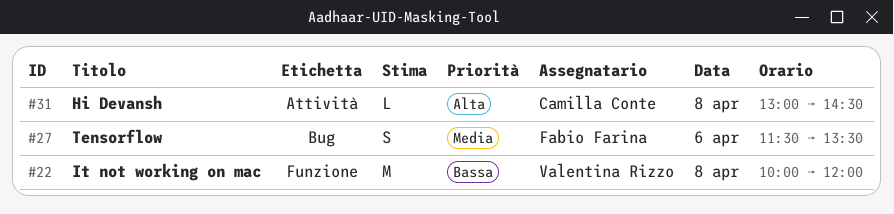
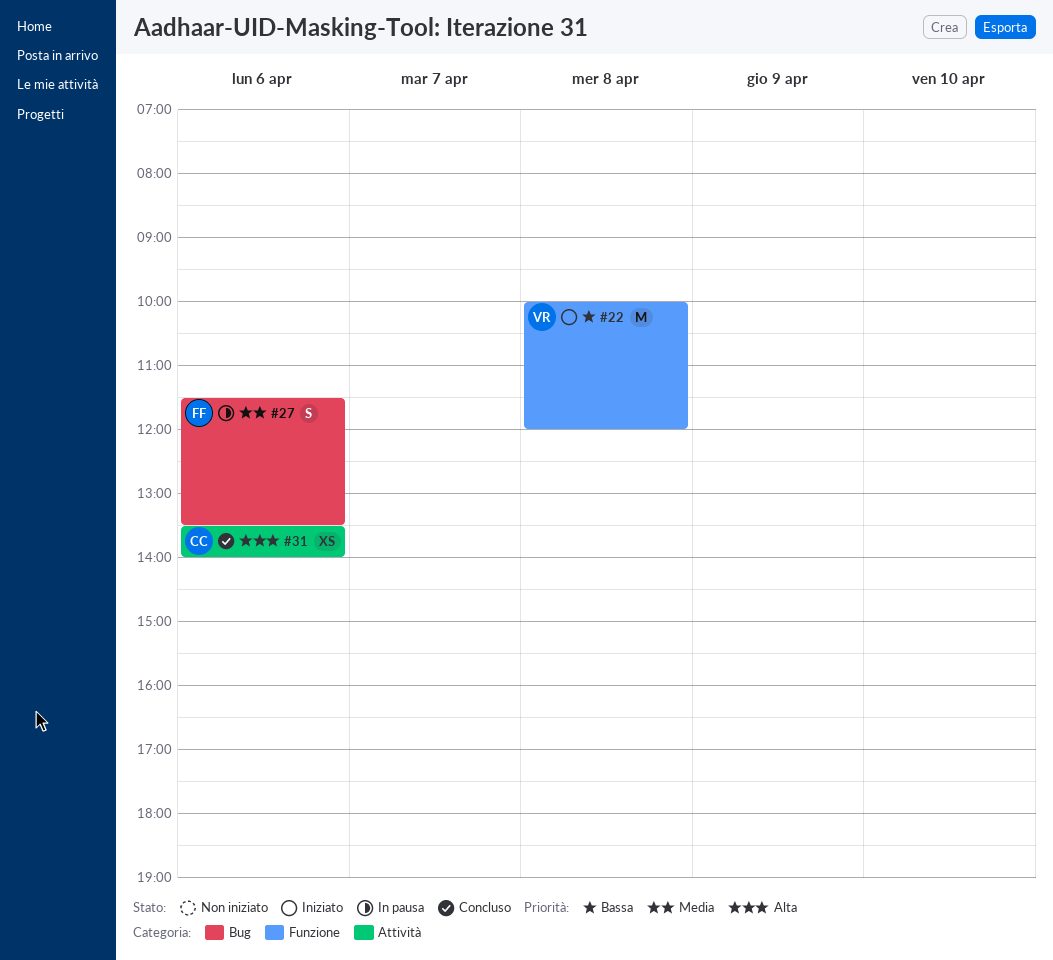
#31, estimate: L -> XS
#31, day: Apr 8 -> Apr 6
#31, begins: 13:00 -> 13:30
#31, ends: 14:30 -> 14:00

